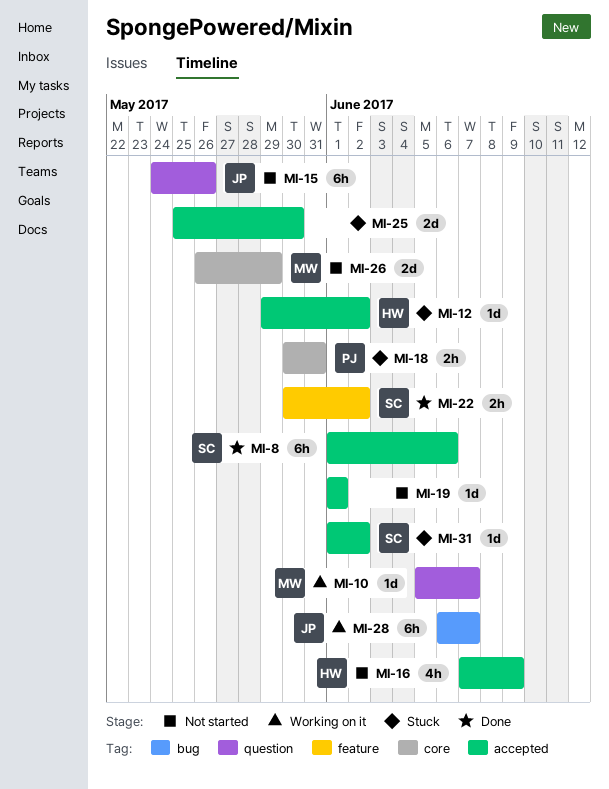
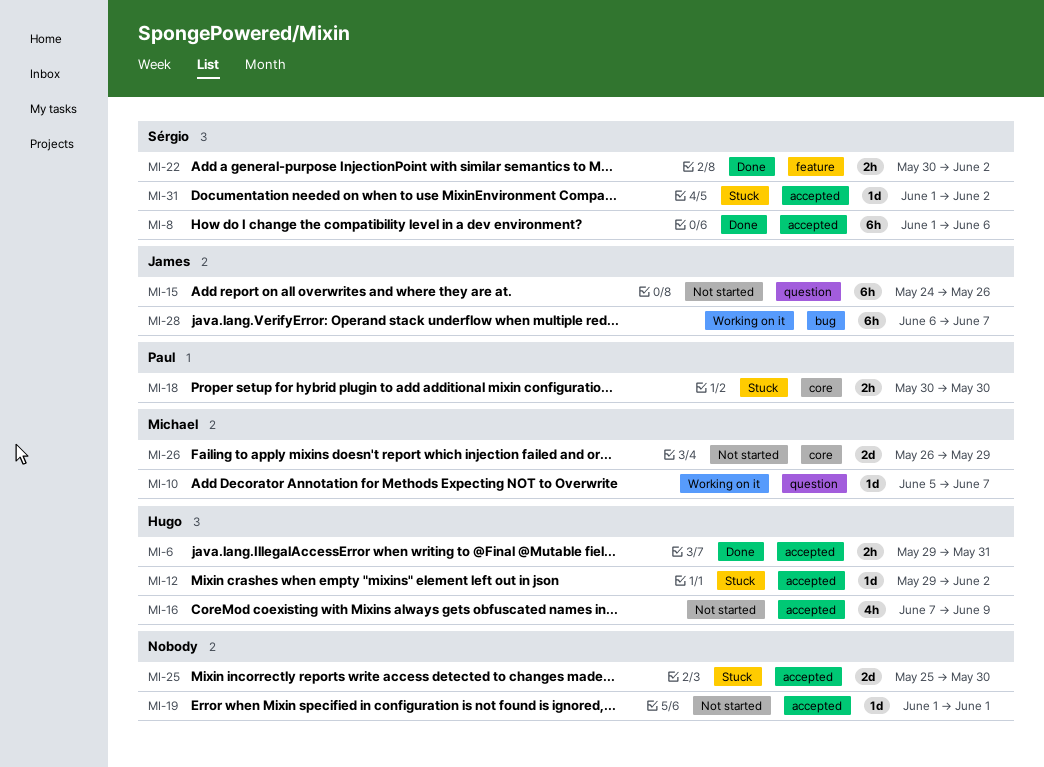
MI-6: none -> present
MI-18, due: May 31 -> May 30

